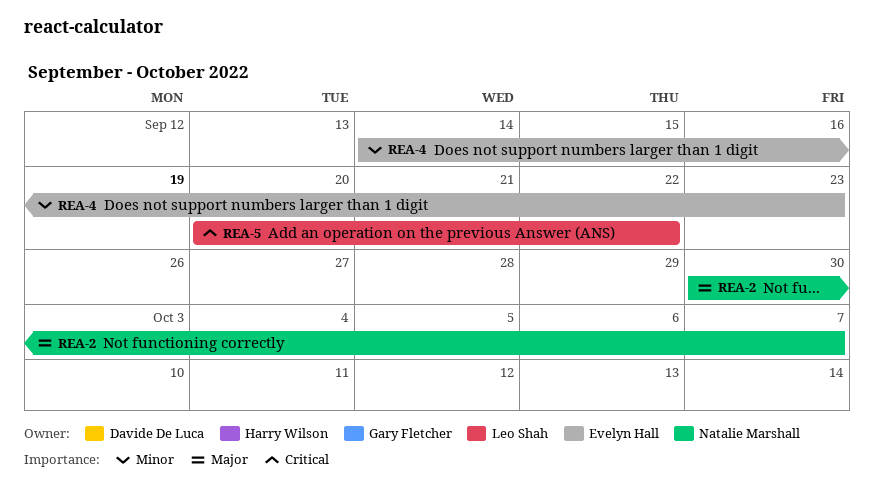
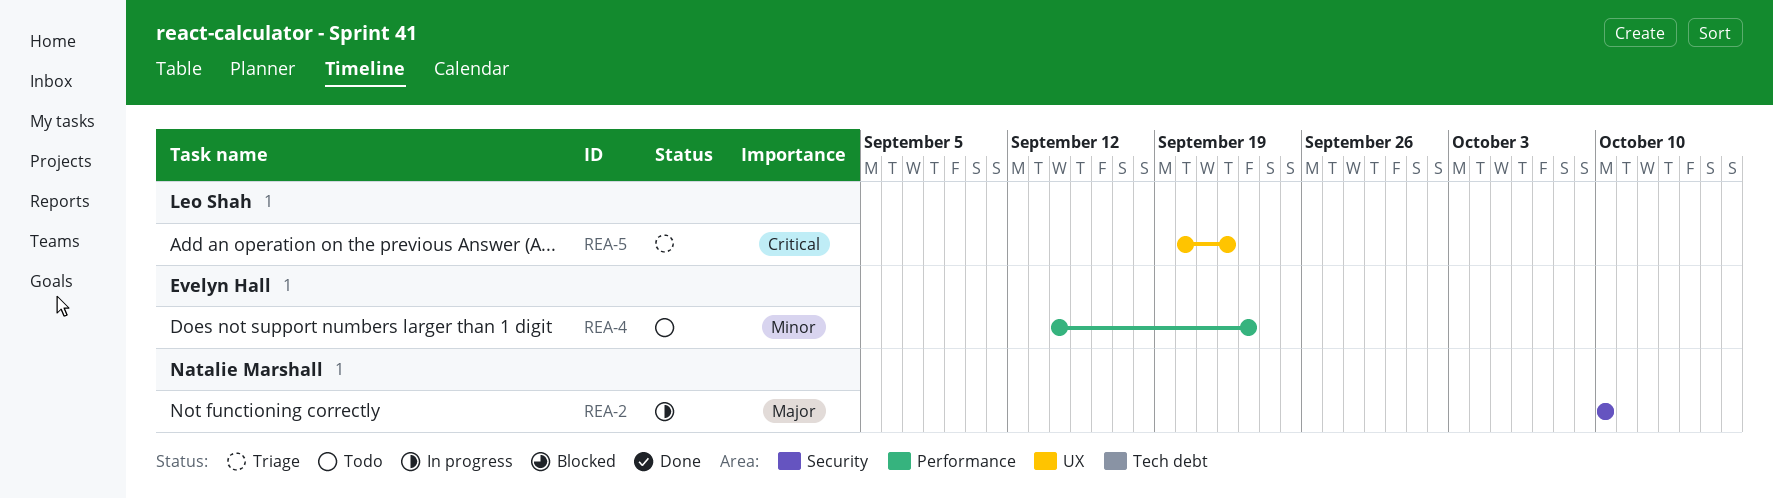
REA-2, start: Sep 30 -> Oct 10
REA-2, due: Oct 7 -> Oct 10

